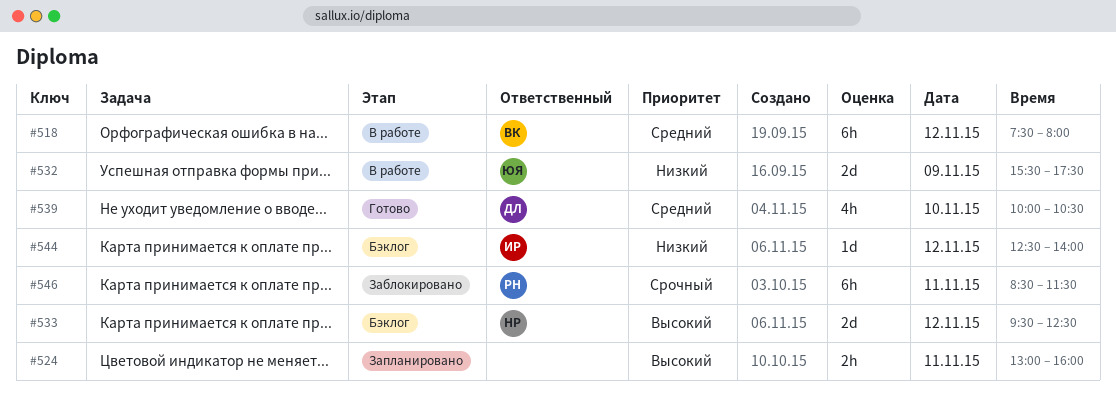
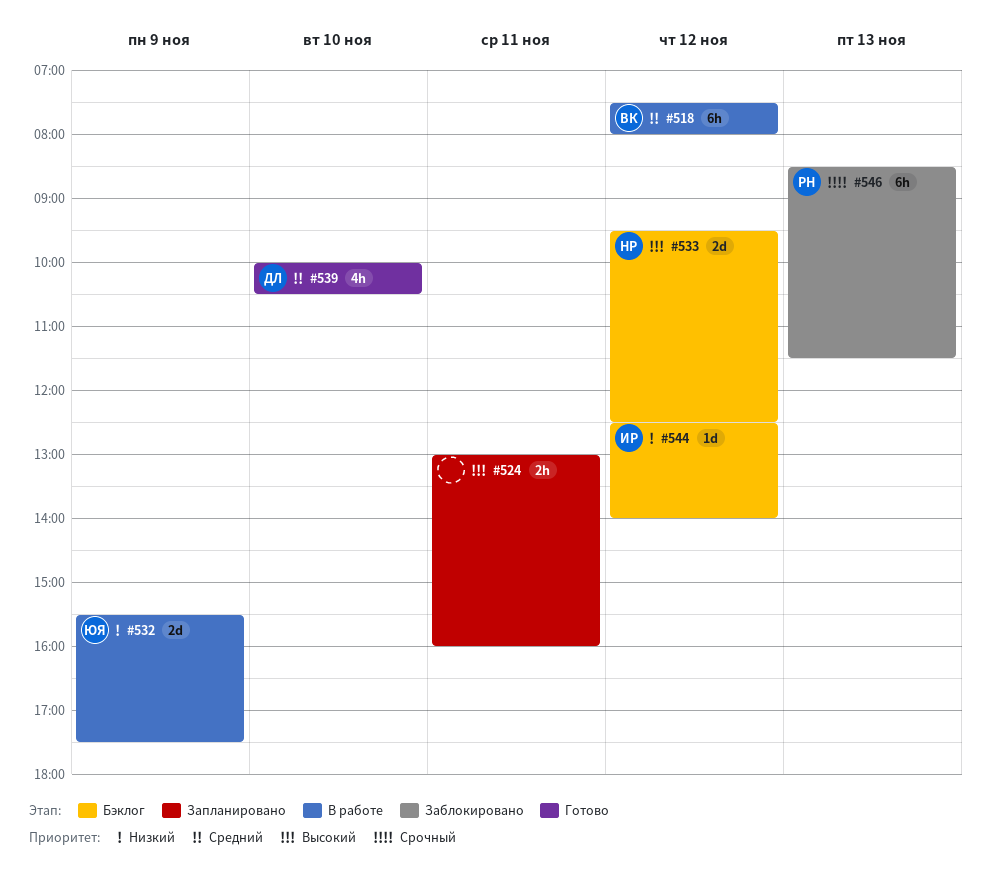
#546, day: Nov 11 -> Nov 13

